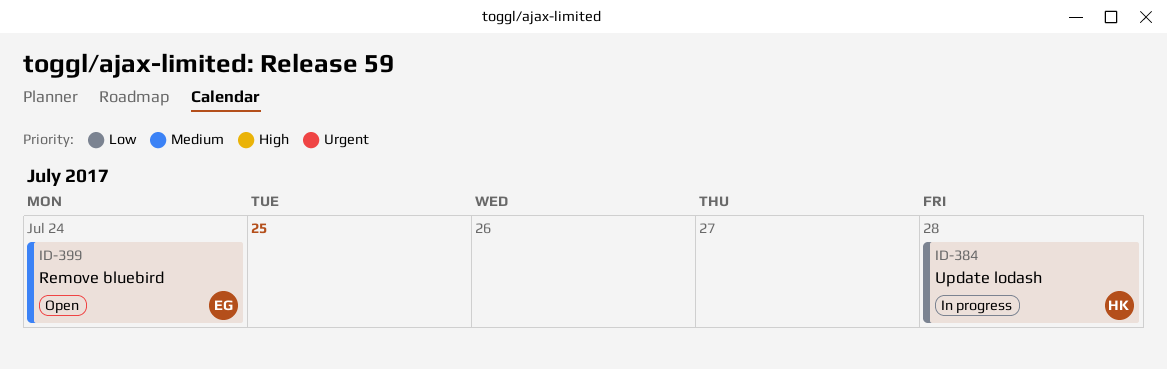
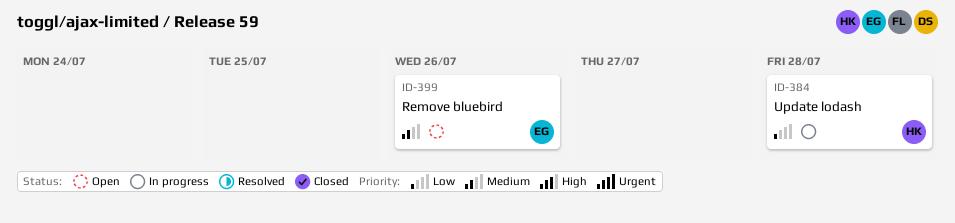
ID-399, due: Jul 24 -> Jul 26

